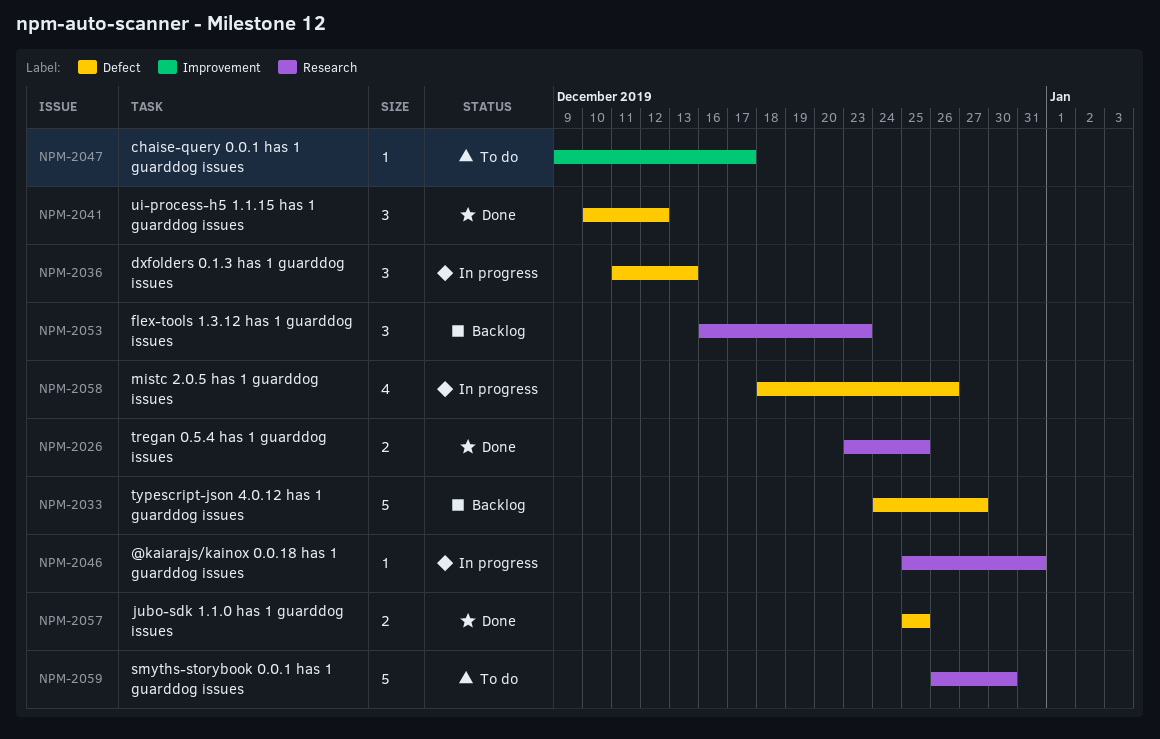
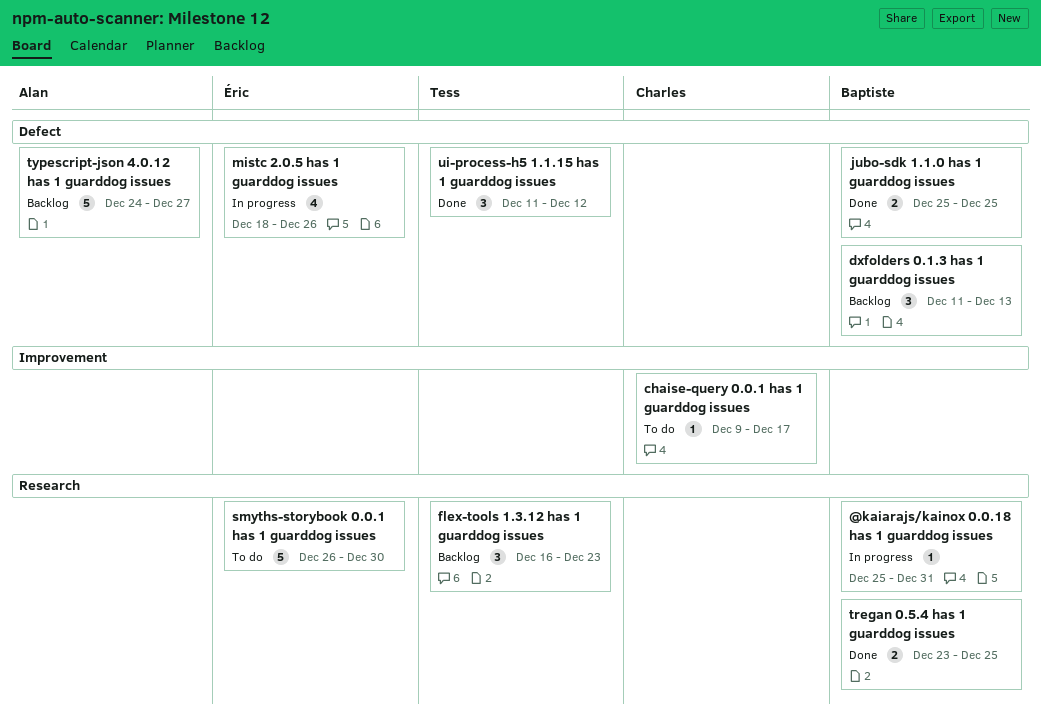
dxfolders 0.1.3 has 1 guarddog issues, status: In progress -> Backlog
ui-process-h5 1.1.15 has 1 guarddog issues, start: Dec 10 -> Dec 11

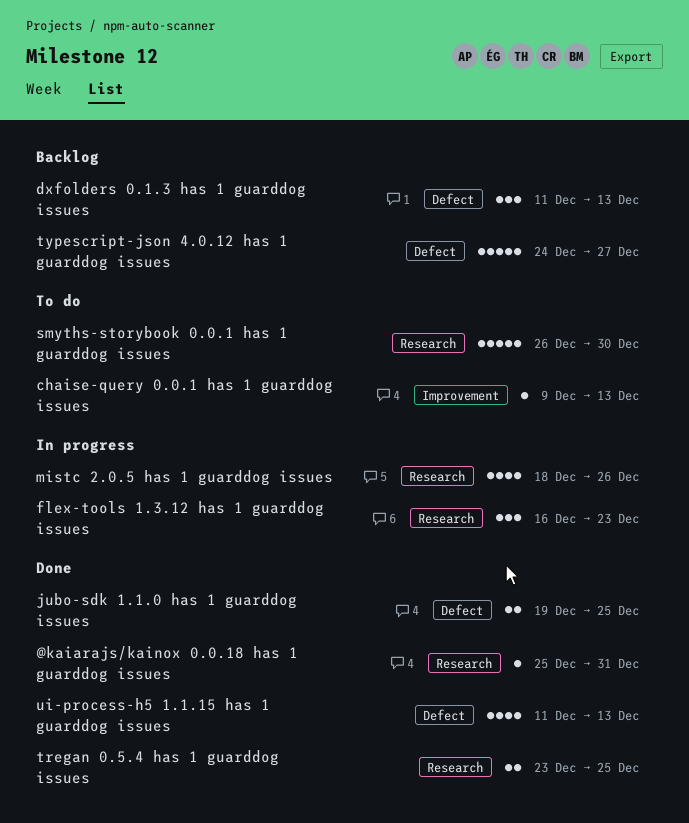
@kaiarajs/kainox 0.0.18 has 1 guarddog issues, status: In progress -> Done
chaise-query 0.0.1 has 1 guarddog issues, due: Dec 17 -> Dec 13
flex-tools 1.3.12 has 1 guarddog issues, status: Backlog -> In progress
jubo-sdk 1.1.0 has 1 guarddog issues, start: Dec 25 -> Dec 19
mistc 2.0.5 has 1 guarddog issues, label: Defect -> Research
ui-process-h5 1.1.15 has 1 guarddog issues, estimate: 3 -> 4
ui-process-h5 1.1.15 has 1 guarddog issues, due: Dec 12 -> Dec 13

